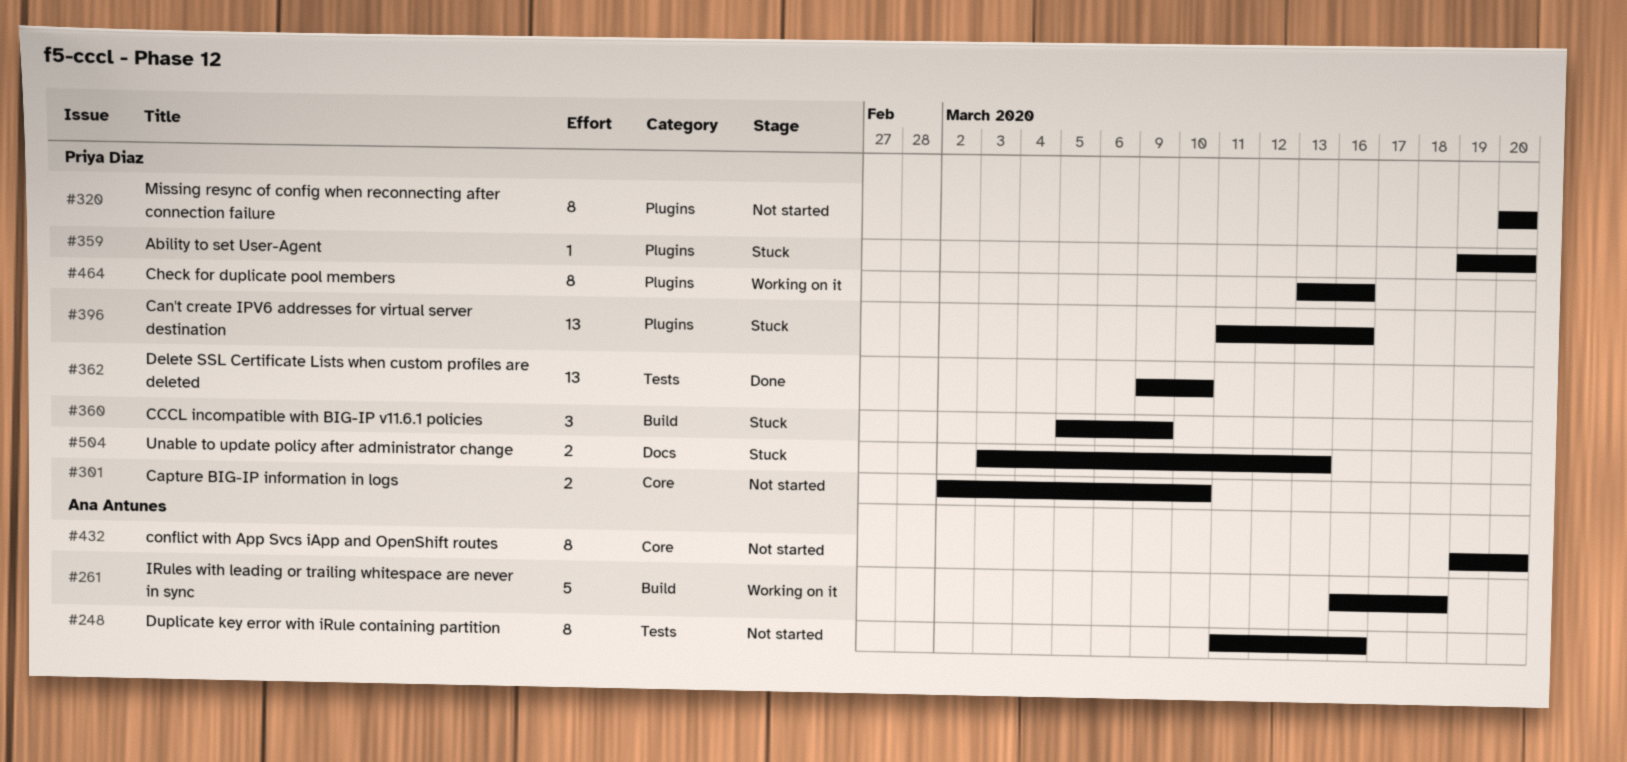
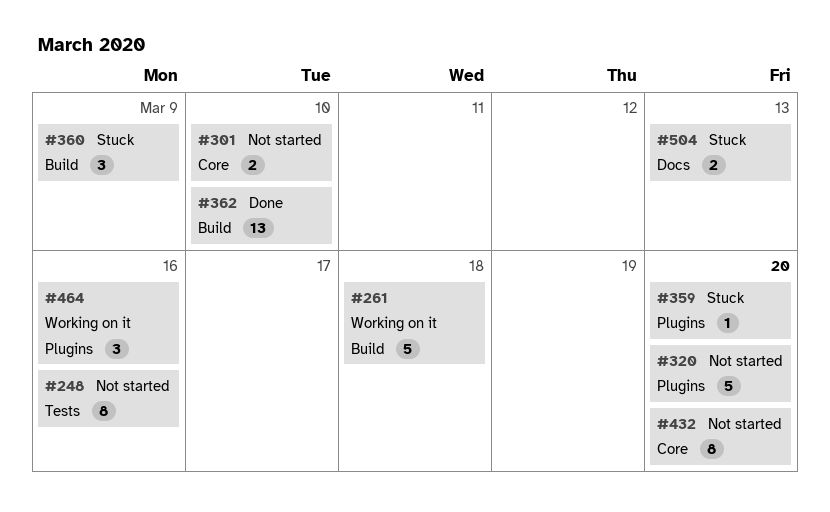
#320, estimate: 8 -> 5
#362, label: Tests -> Build
#396: present -> none
#464, estimate: 8 -> 3

